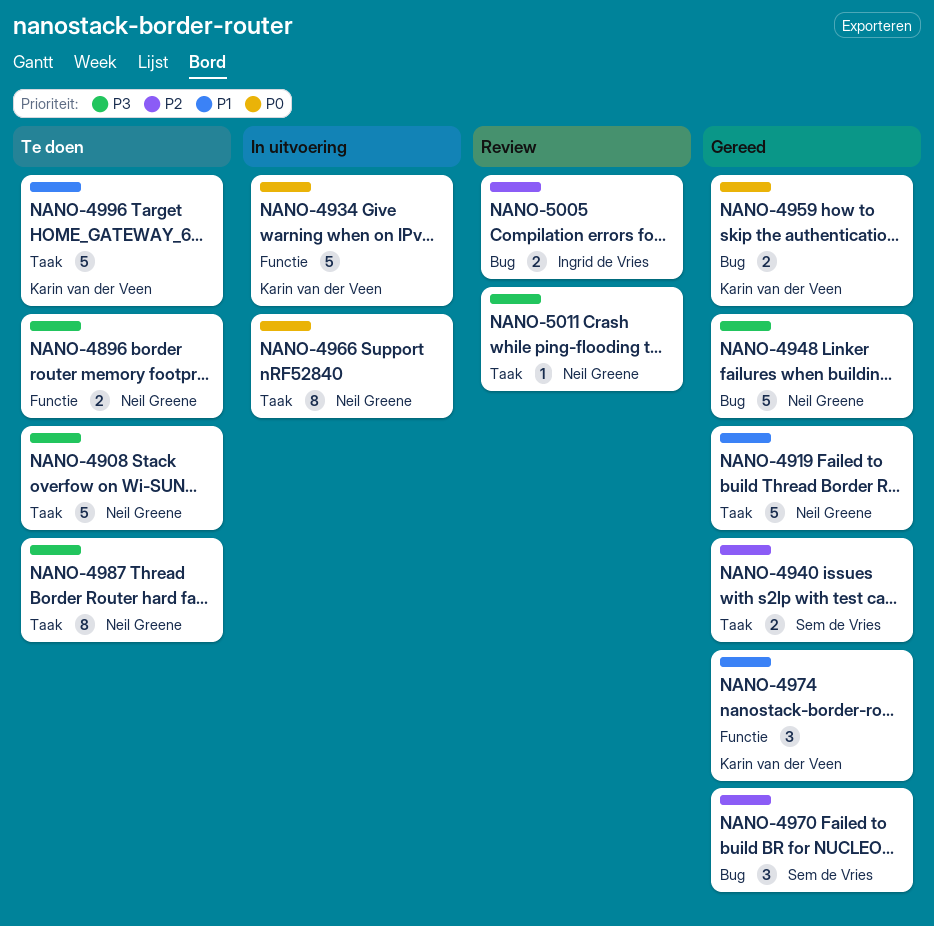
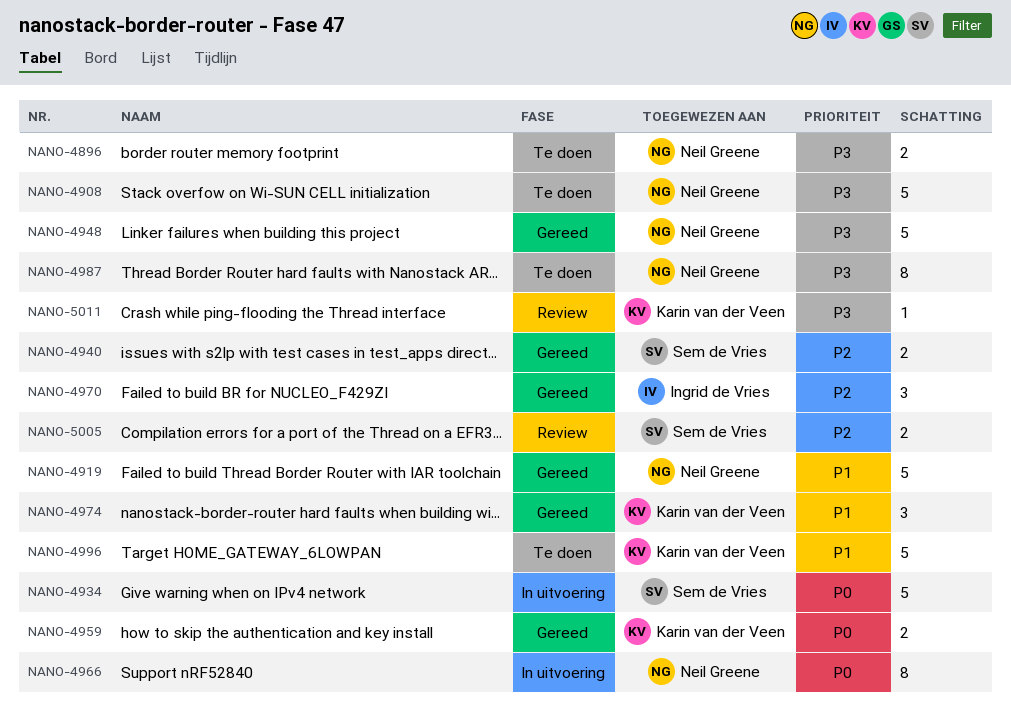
NANO-4934, owner: Karin van der Veen -> Sem de Vries
NANO-4970, owner: Sem de Vries -> Ingrid de Vries
NANO-5005, owner: Ingrid de Vries -> Sem de Vries
NANO-5011, owner: Neil Greene -> Karin van der Veen

